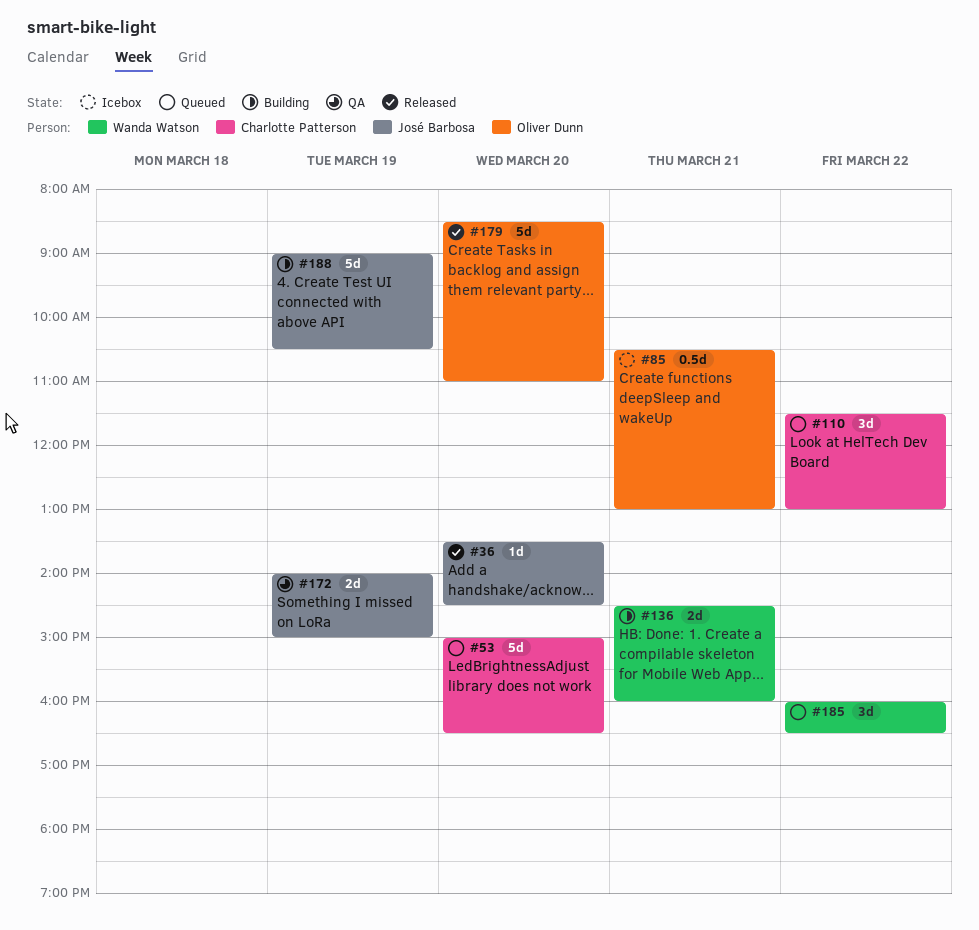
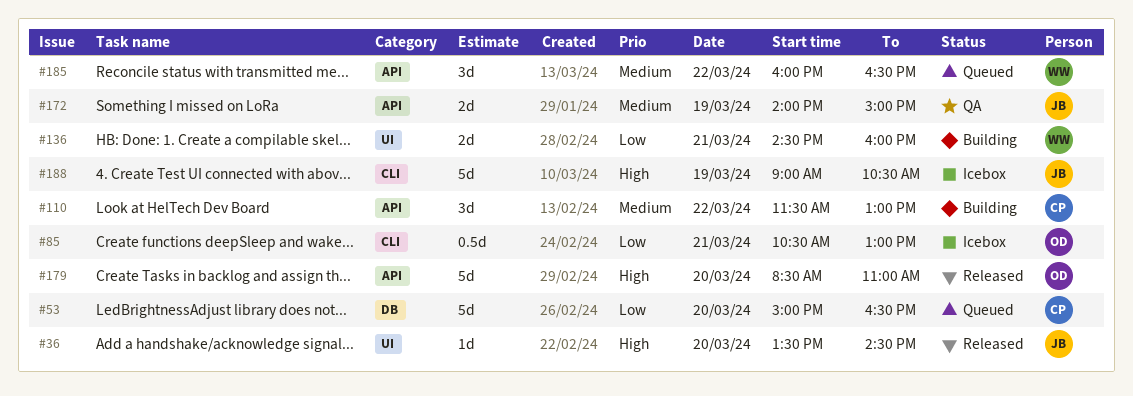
#110, status: Queued -> Building
#188, status: Building -> Icebox

